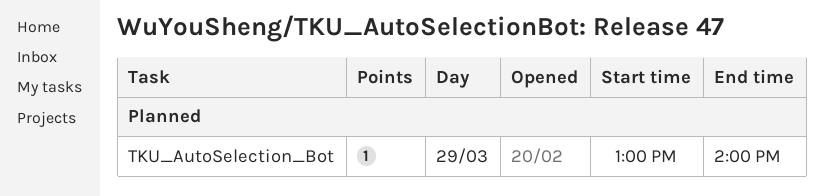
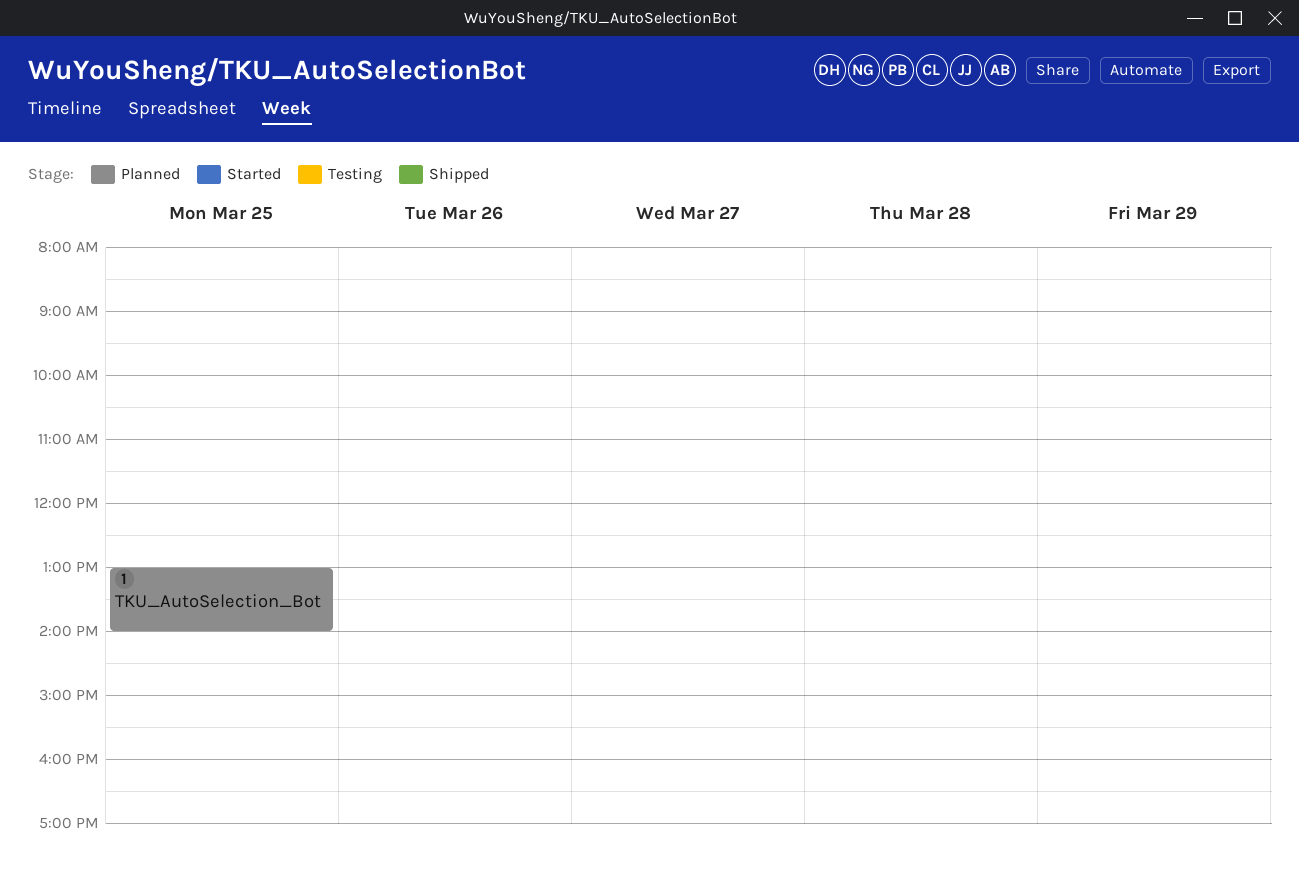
TKU_AutoSelection_Bot, day: Mar 29 -> Mar 25

